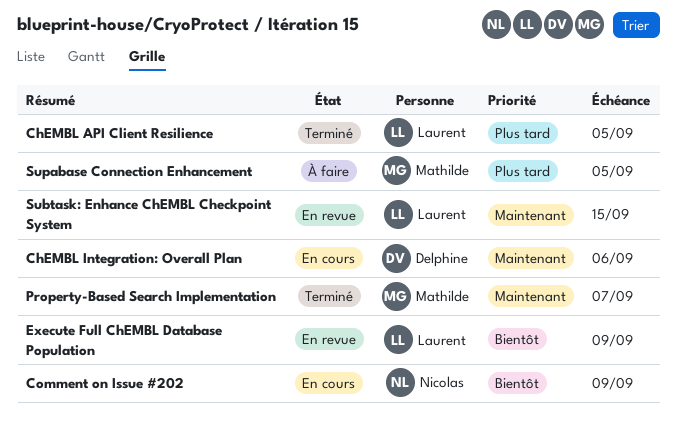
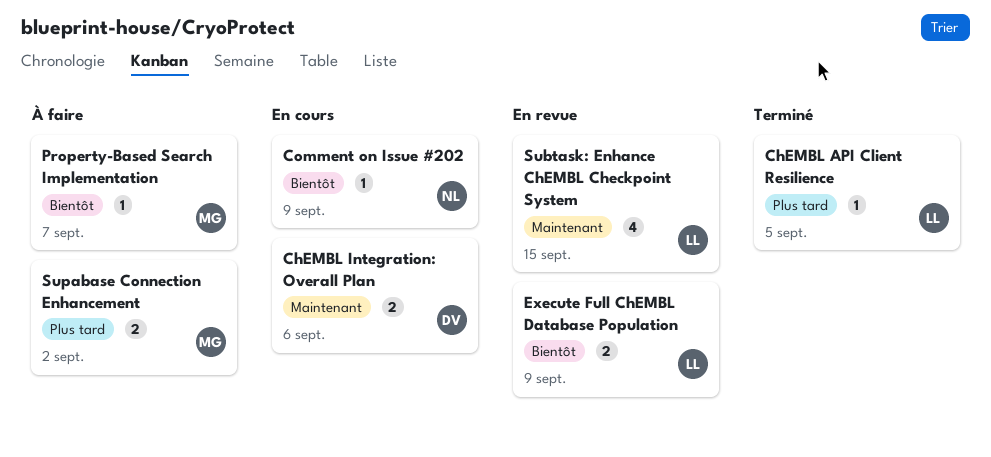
Property-Based Search Implementation, status: Terminé -> À faire
Property-Based Search Implementation, priority: Maintenant -> Bientôt
Supabase Connection Enhancement, due: Sep 5 -> Sep 2

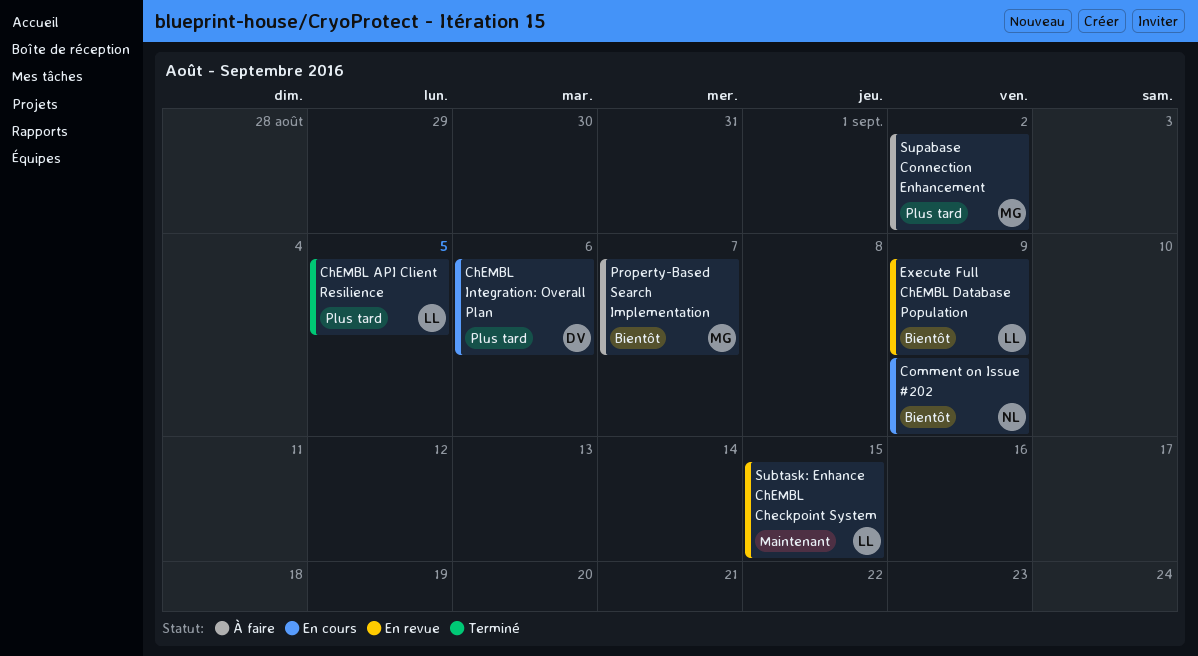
ChEMBL Integration: Overall Plan, priority: Maintenant -> Plus tard

